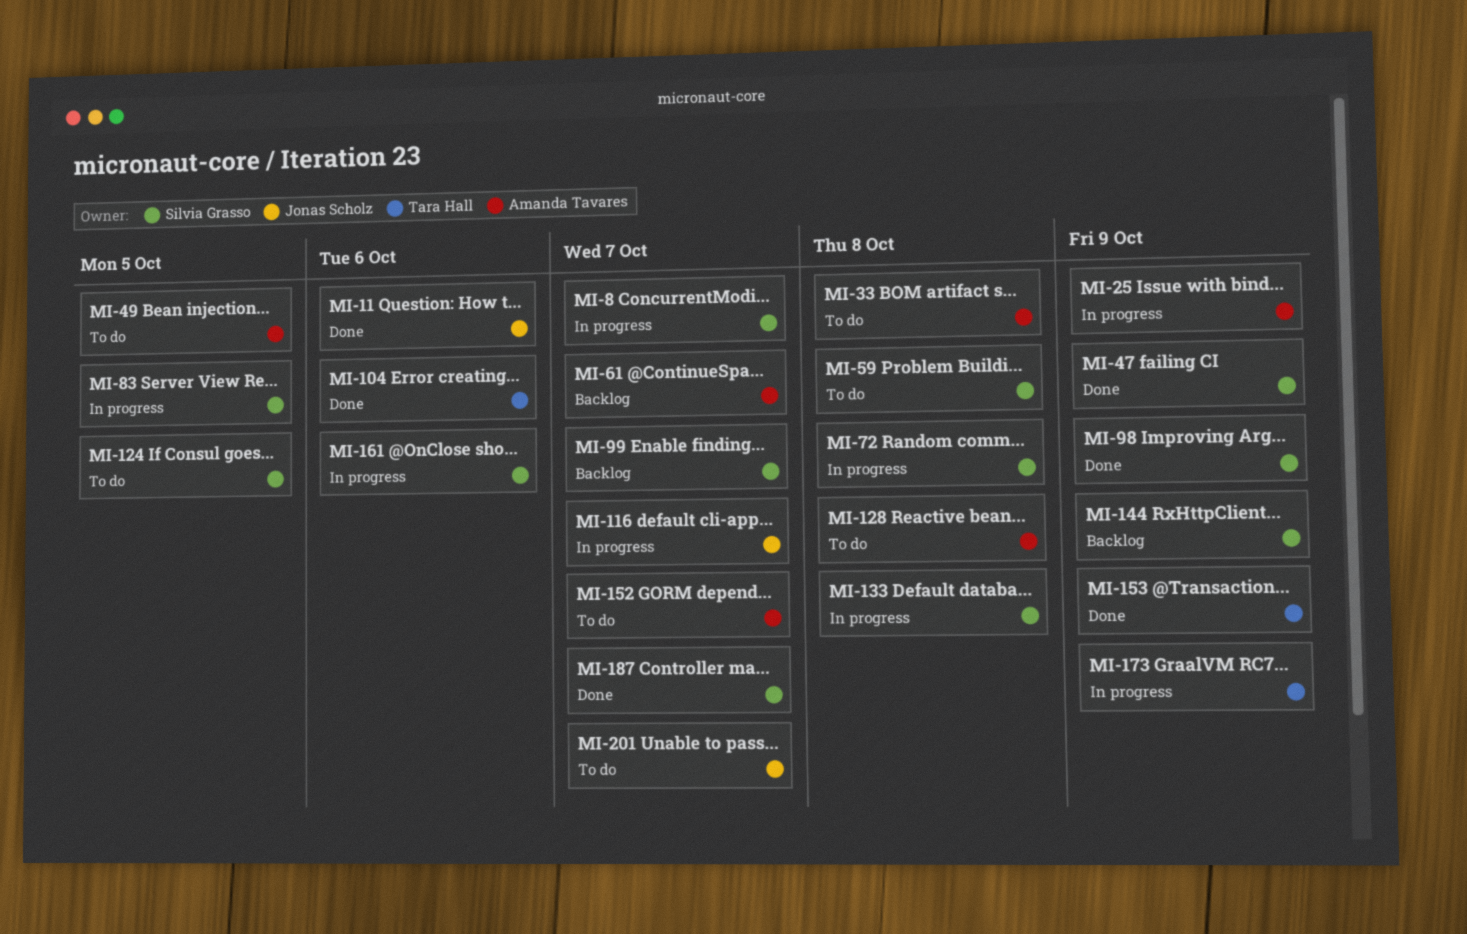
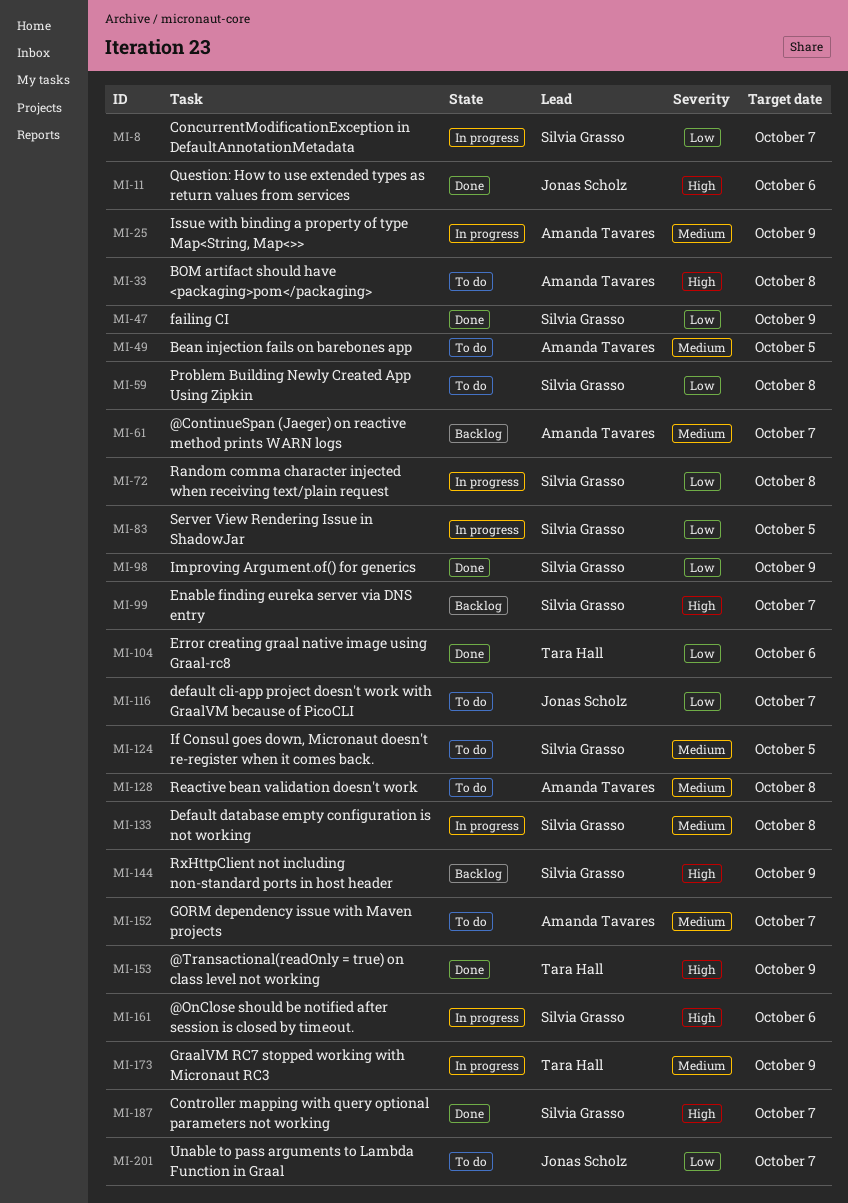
MI-116, status: In progress -> To do

